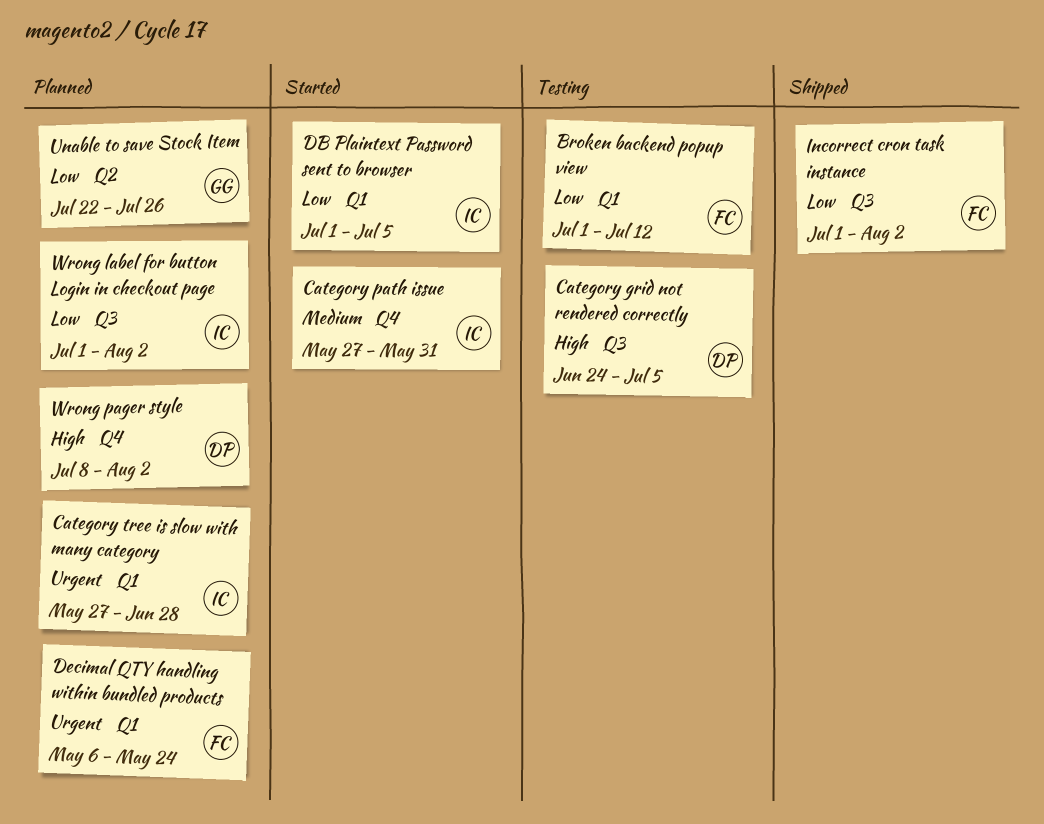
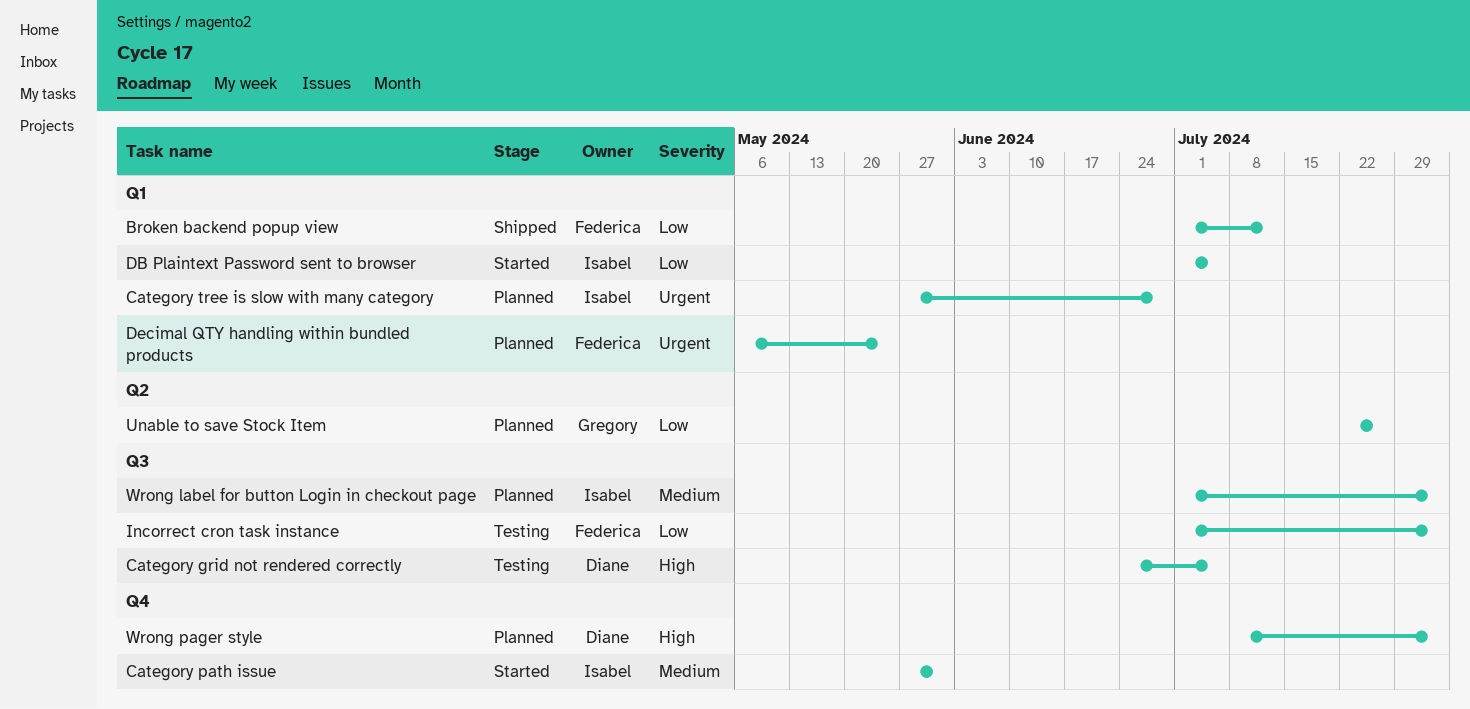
Broken backend popup view, status: Testing -> Shipped
Incorrect cron task instance, status: Shipped -> Testing
Wrong label for button Login in checkout page, priority: Low -> Medium

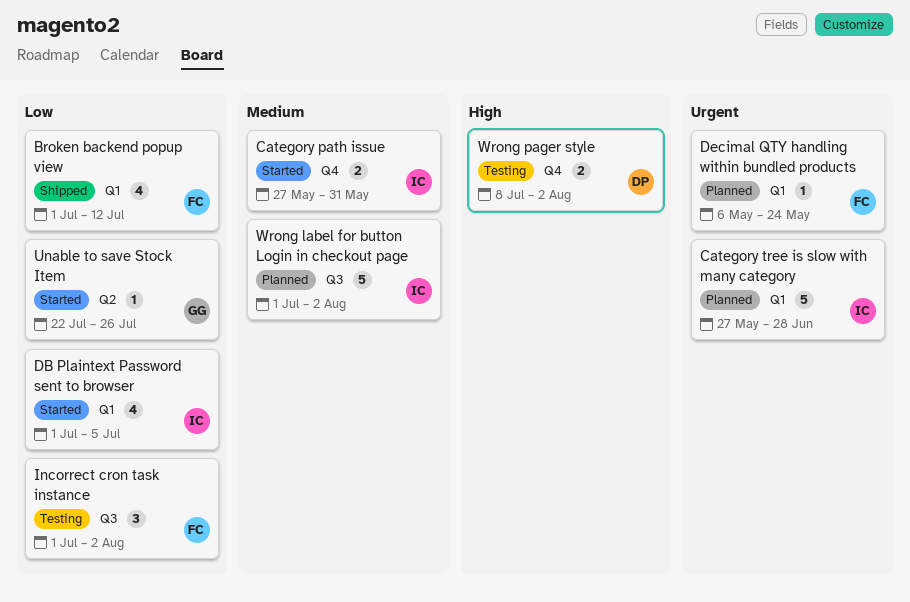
Category grid not rendered correctly: present -> none
Unable to save Stock Item, status: Planned -> Started
Wrong pager style, status: Planned -> Testing

